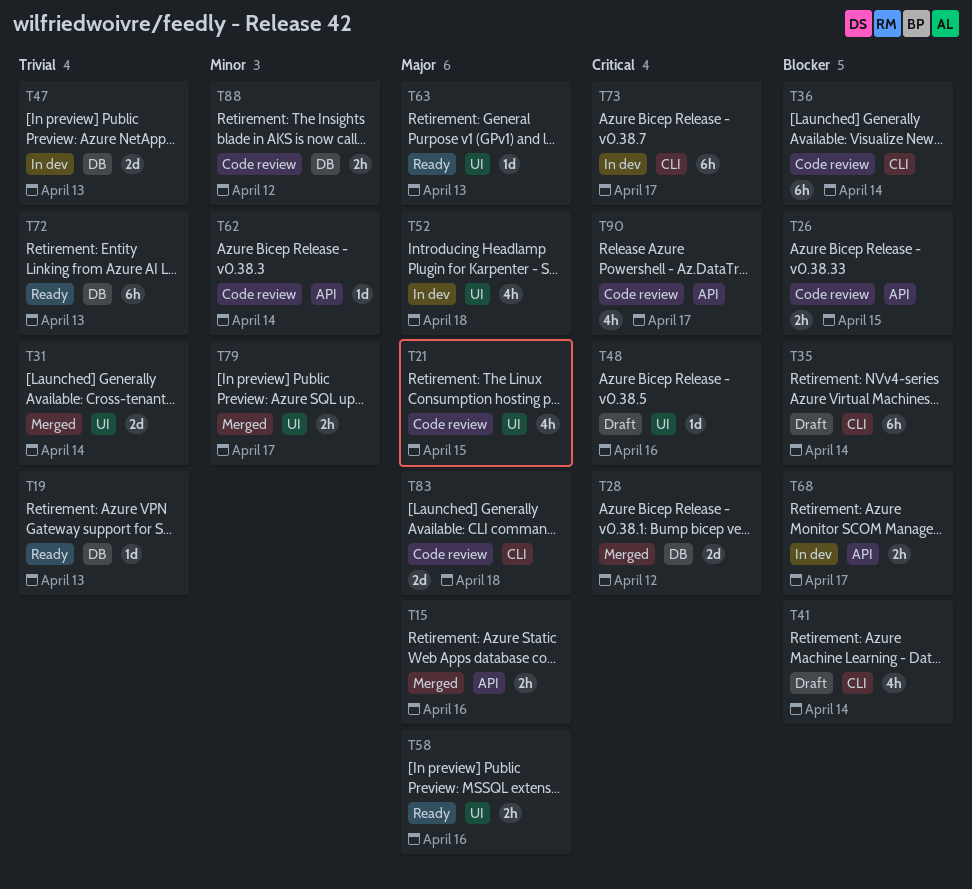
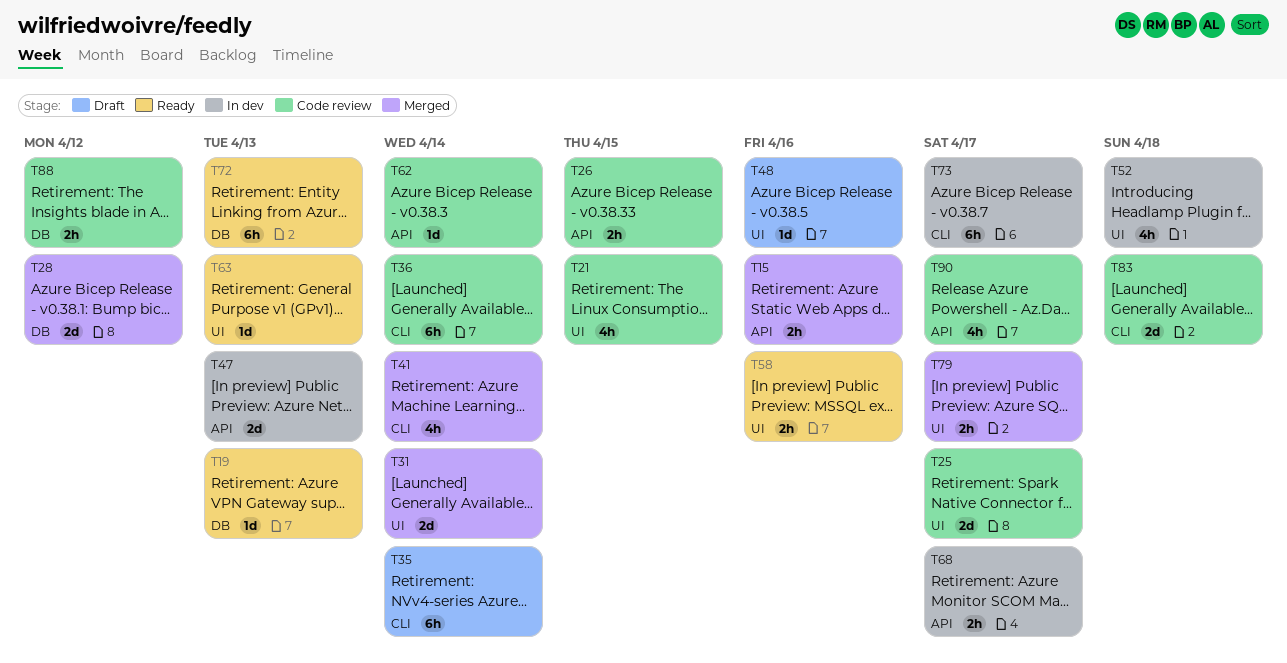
T25: none -> present
T41, status: Draft -> Merged
T47, label: DB -> API

